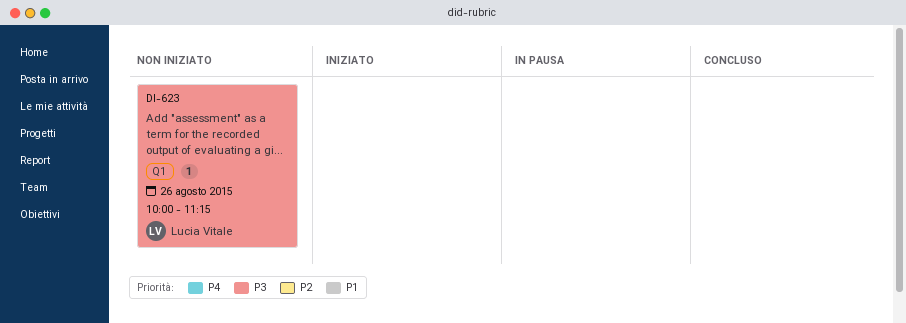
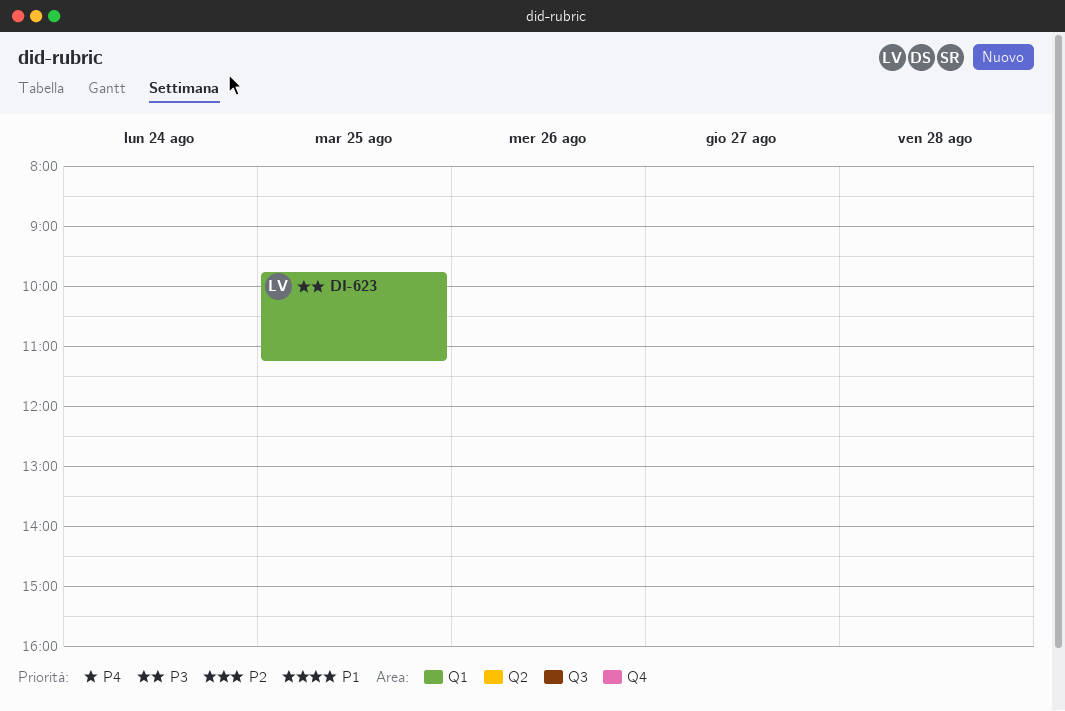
DI-623, day: Aug 26 -> Aug 25
DI-623, begins: 10:00 -> 09:45

